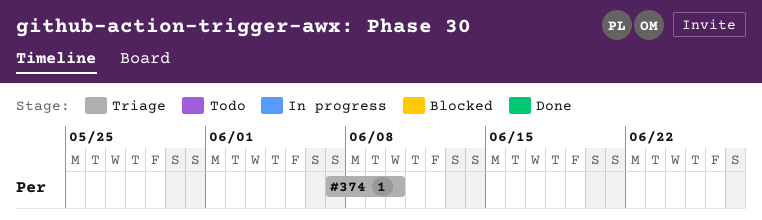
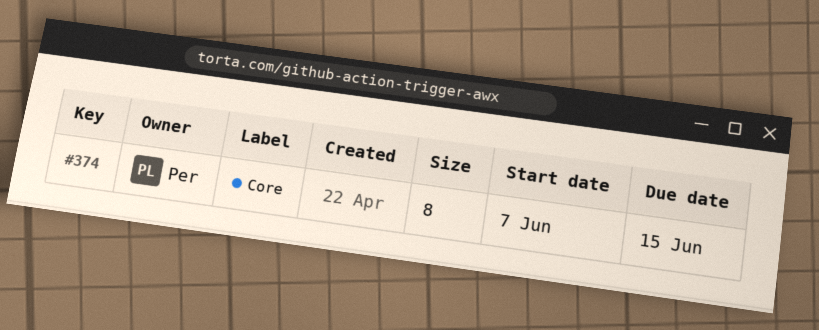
#374, estimate: 1 -> 8
#374, due: Jun 10 -> Jun 15

